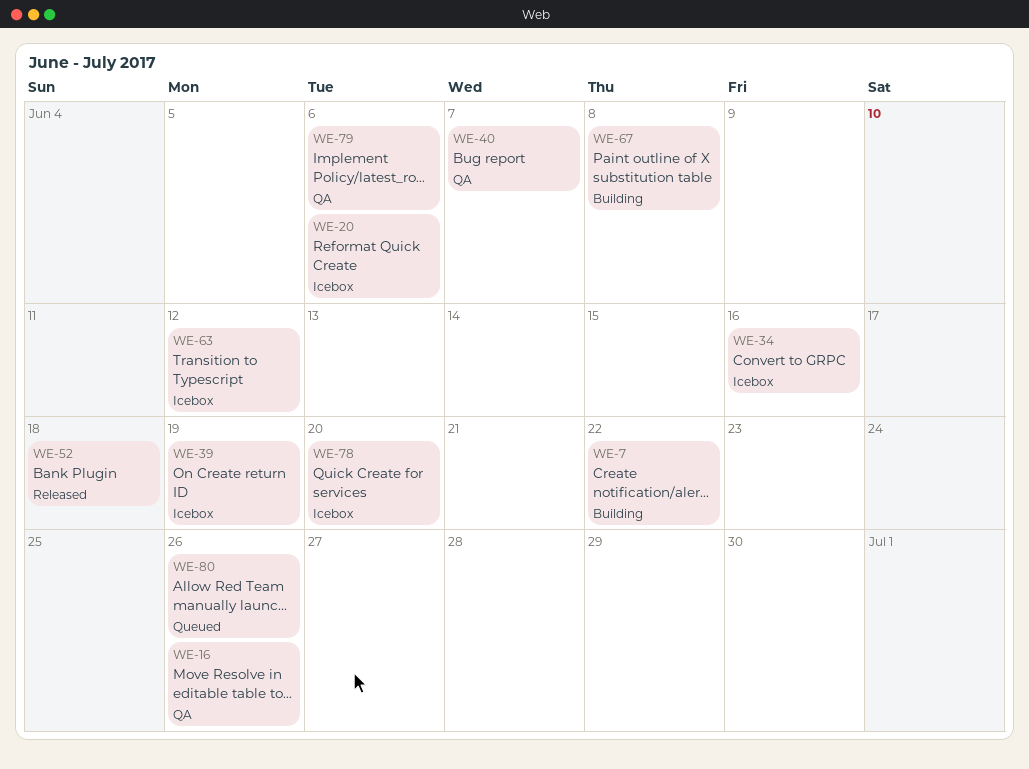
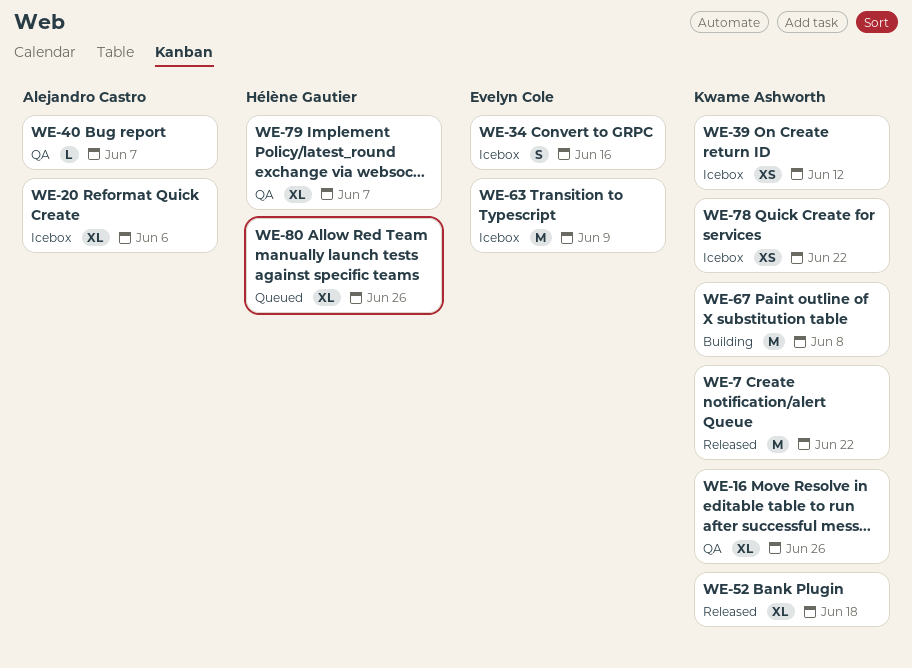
WE-7, status: Building -> Released
WE-39, due: Jun 19 -> Jun 12
WE-63, due: Jun 12 -> Jun 9
WE-78, due: Jun 20 -> Jun 22
WE-79, due: Jun 6 -> Jun 7

